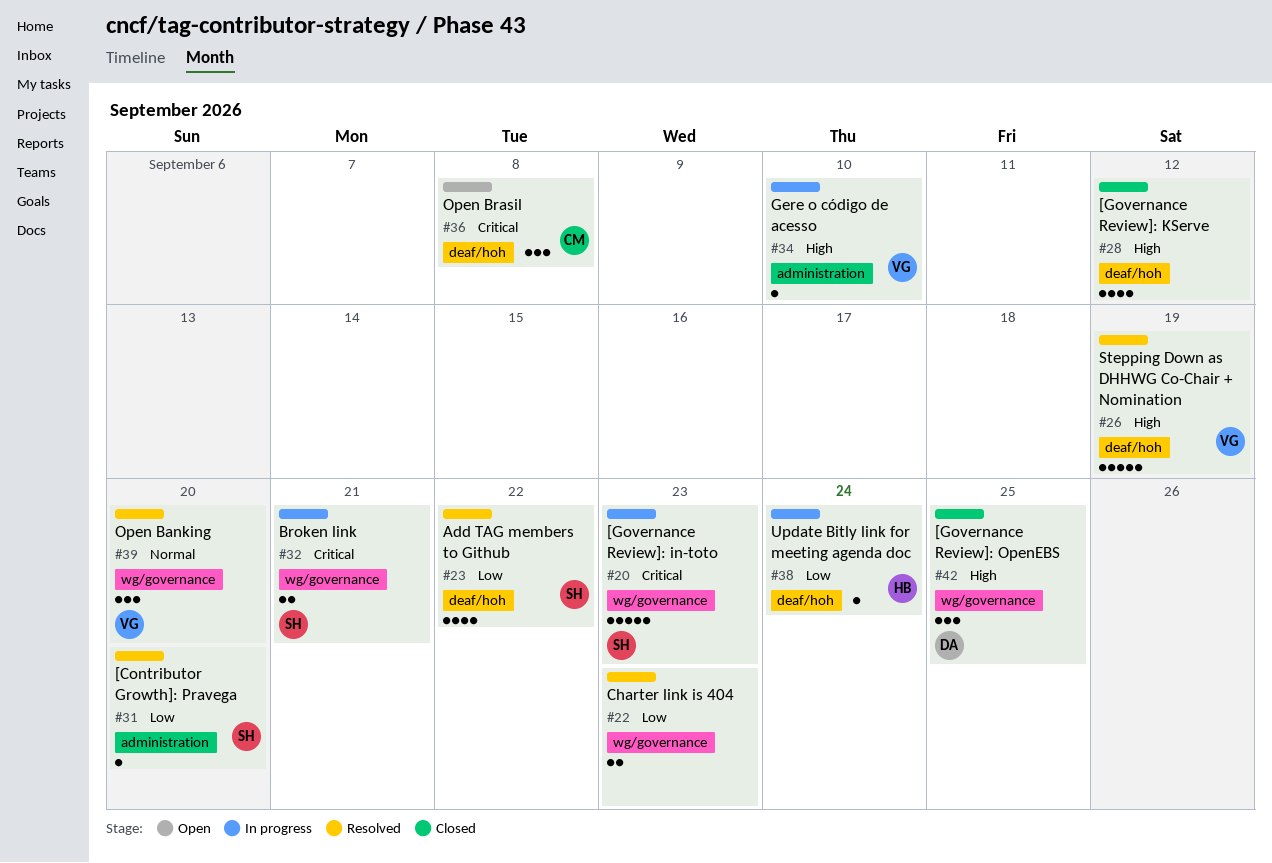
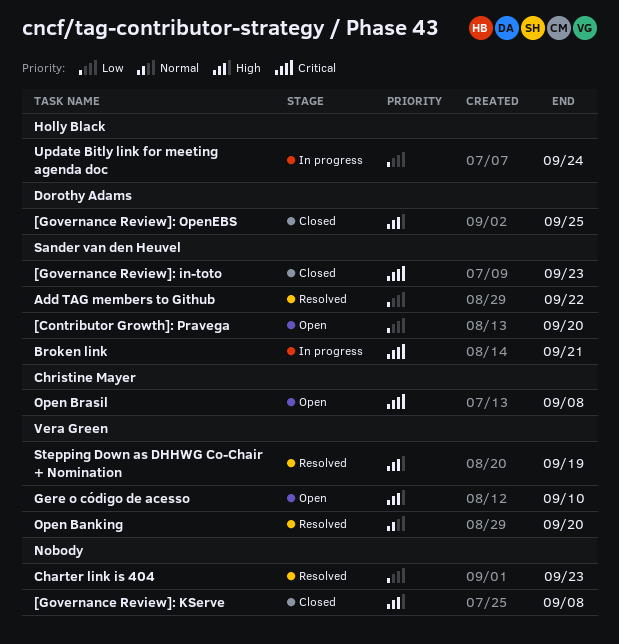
[Contributor Growth]: Pravega, status: Resolved -> Open
[Governance Review]: in-toto, status: In progress -> Closed
[Governance Review]: KServe, due: Sep 12 -> Sep 8
Gere o código de acesso, status: In progress -> Open

